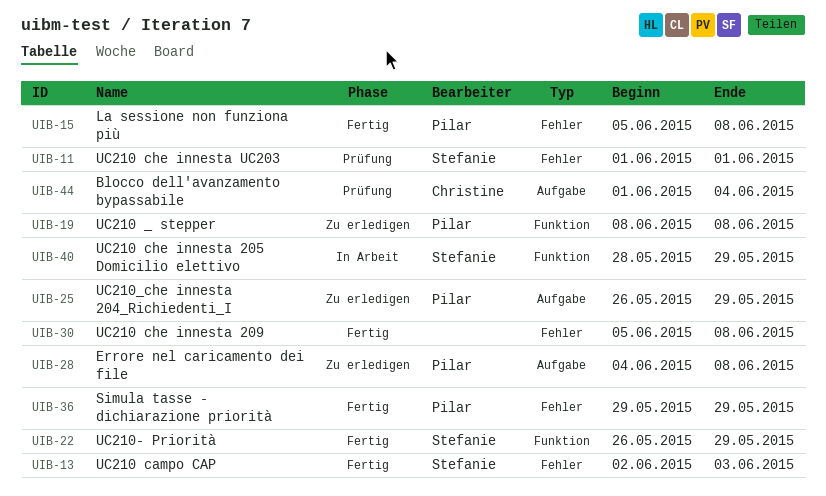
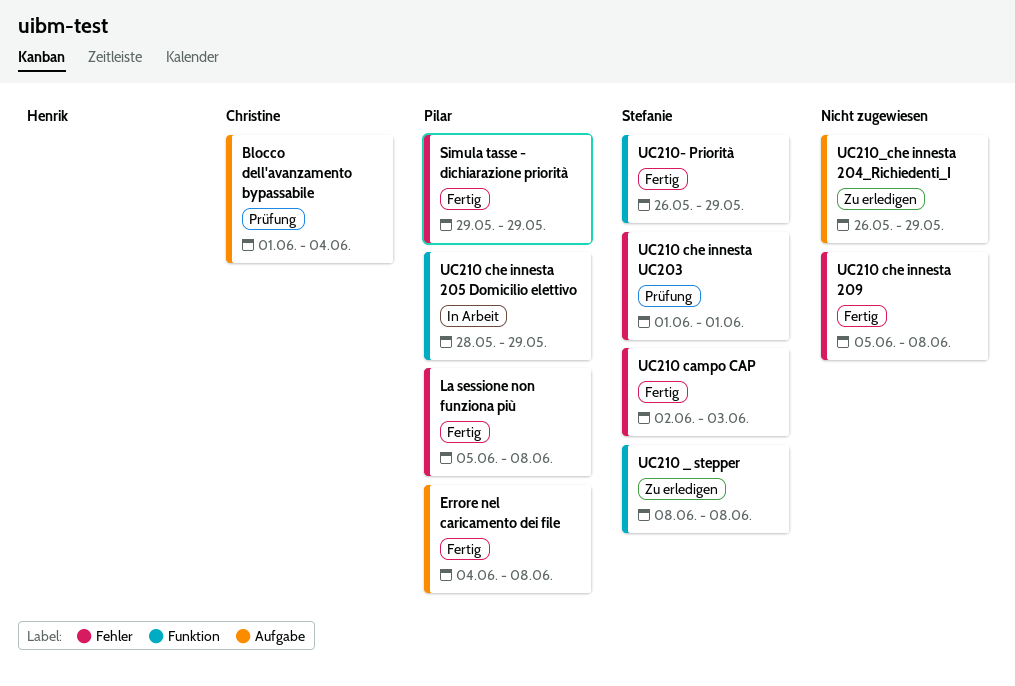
Errore nel caricamento dei file, status: Zu erledigen -> Fertig
UC210 _ stepper, owner: Pilar -> Stefanie
UC210 che innesta 205 Domicilio elettivo, owner: Stefanie -> Pilar
UC210_che innesta 204_Richiedenti_I, owner: Pilar -> none

